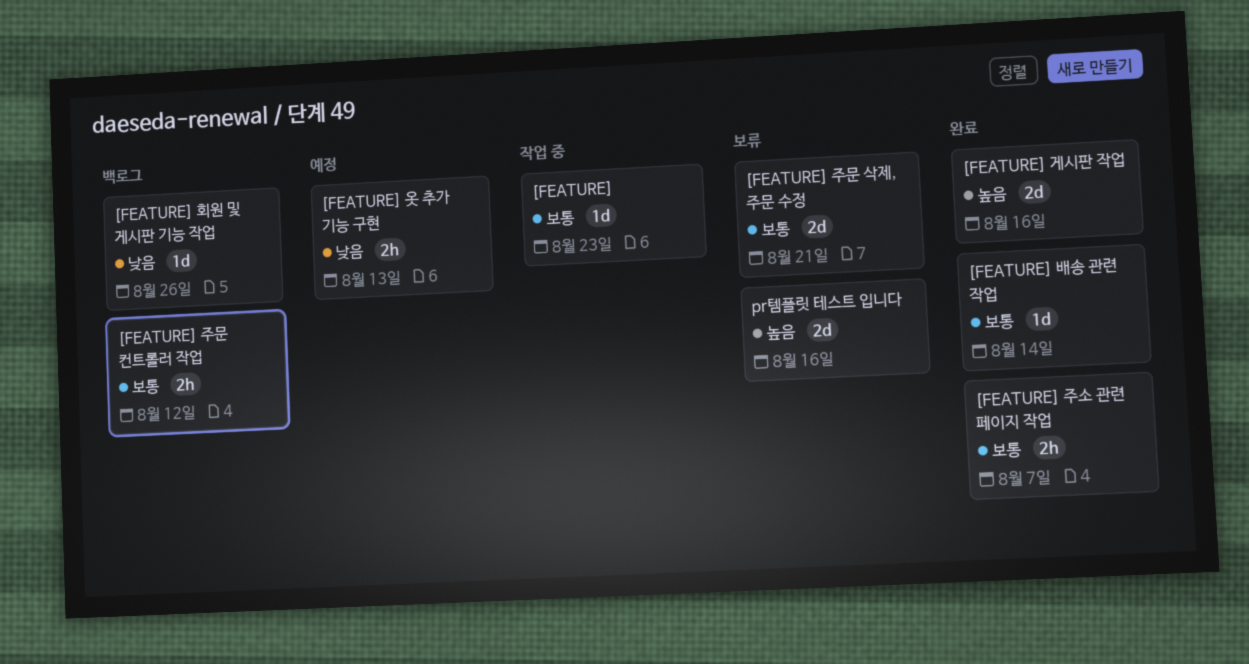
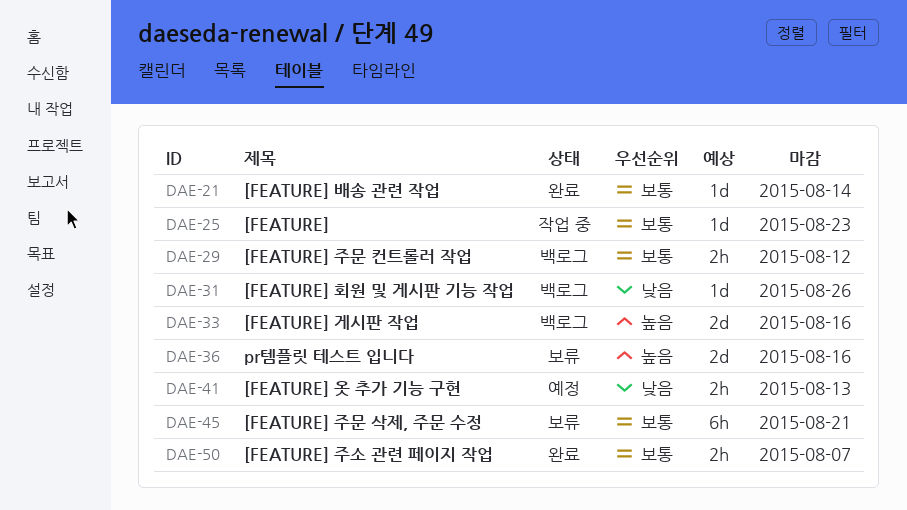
[FEATURE] 게시판 작업, status: 완료 -> 백로그
[FEATURE] 주문 삭제, 주문 수정, estimate: 2d -> 6h

